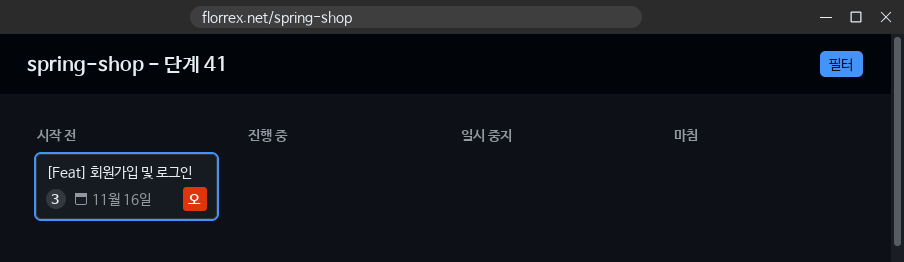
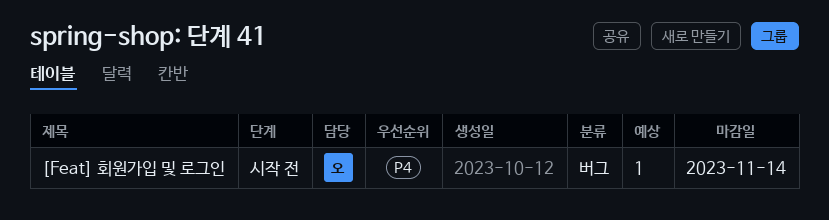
[Feat] 회원가입 및 로그인, estimate: 3 -> 1
[Feat] 회원가입 및 로그인, due: Nov 16 -> Nov 14

